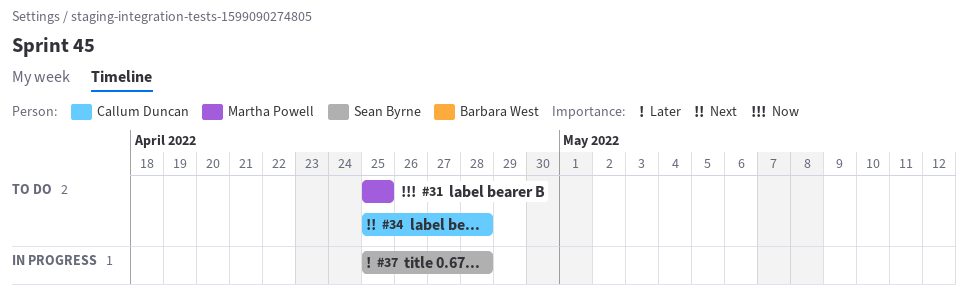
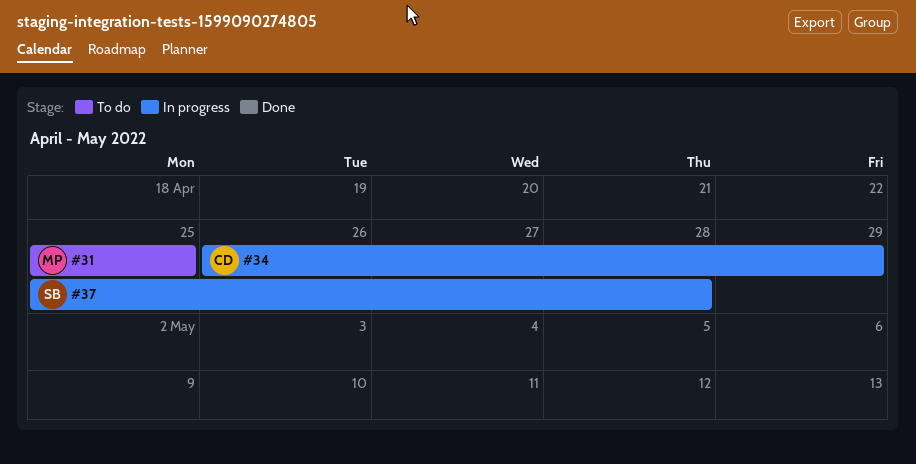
#34, status: To do -> In progress
#34, start: Apr 25 -> Apr 26
#34, due: Apr 28 -> Apr 29

